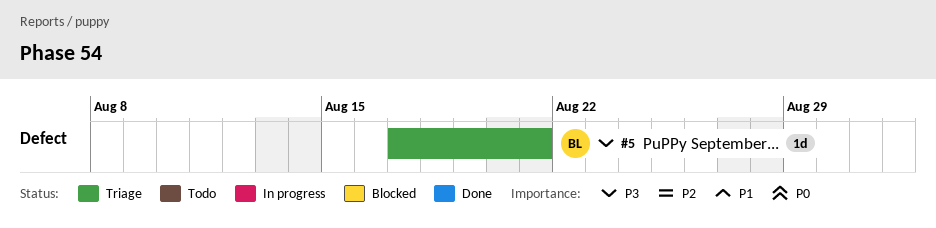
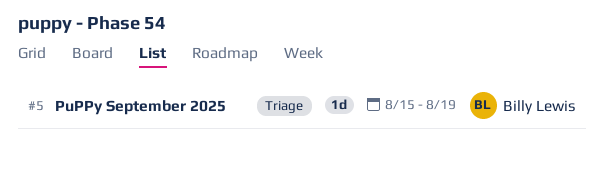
#5, start: Aug 17 -> Aug 15
#5, due: Aug 21 -> Aug 19

